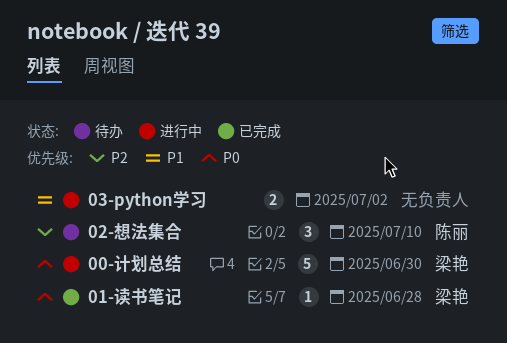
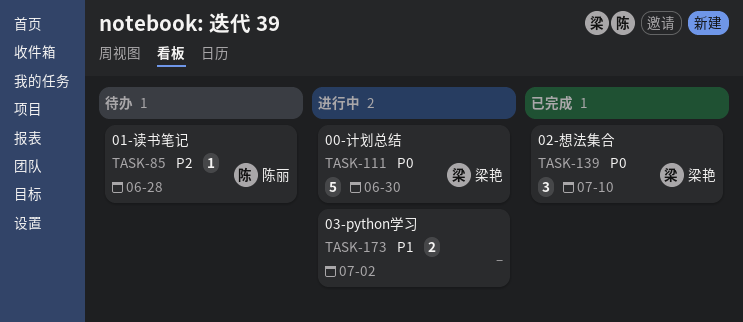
01-读书笔记, status: 已完成 -> 待办
01-读书笔记, owner: 梁艳 -> 陈丽
01-读书笔记, priority: P0 -> P2
02-想法集合, status: 待办 -> 已完成
02-想法集合, owner: 陈丽 -> 梁艳
02-想法集合, priority: P2 -> P0

